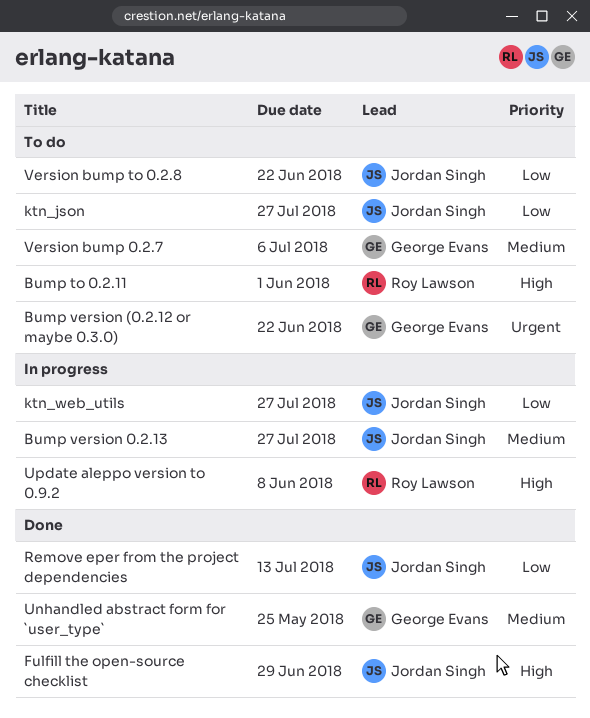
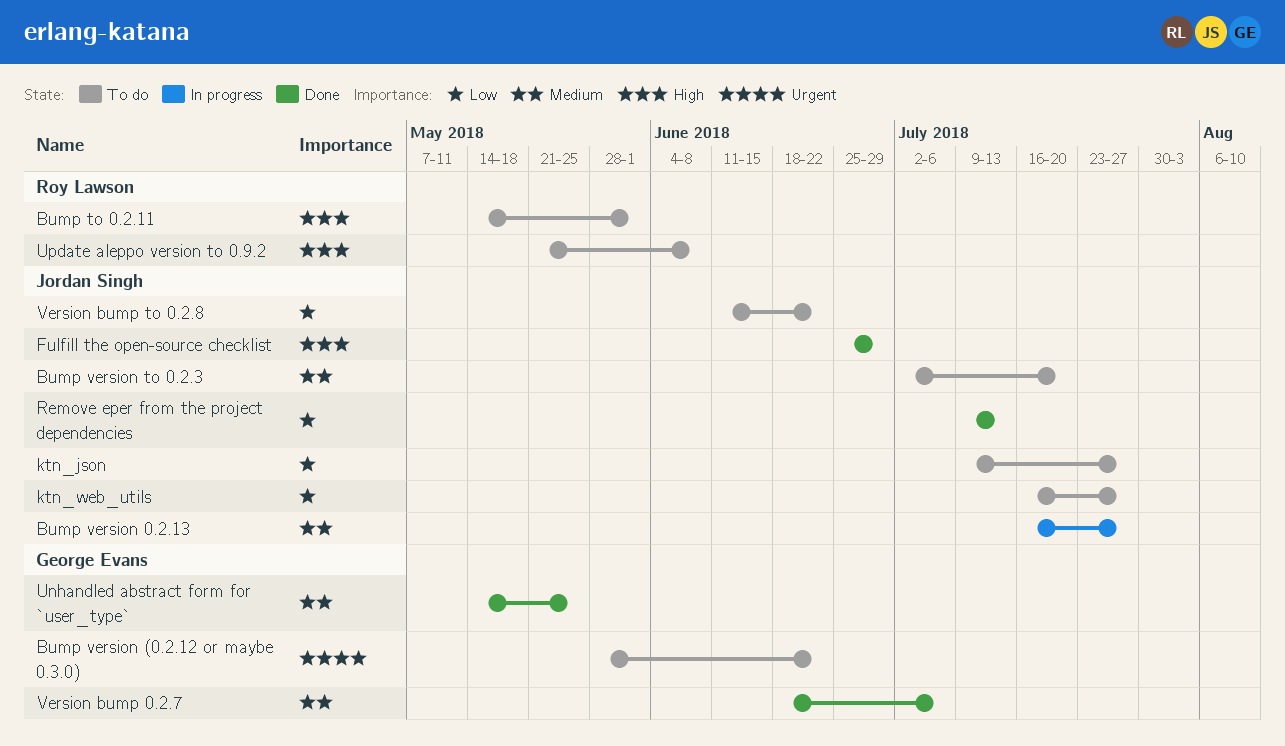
Bump version to 0.2.3: none -> present
ktn_web_utils, status: In progress -> To do
Update aleppo version to 0.9.2, status: In progress -> To do
Version bump 0.2.7, status: To do -> Done

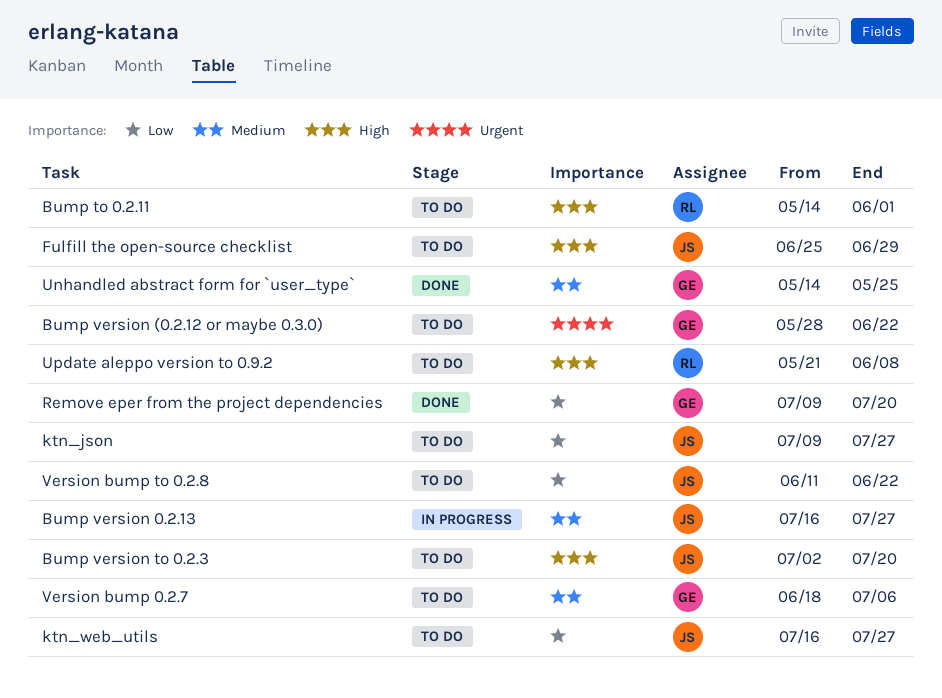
Bump version to 0.2.3, priority: Medium -> High
Fulfill the open-source checklist, status: Done -> To do
Remove eper from the project dependencies, owner: Jordan Singh -> George Evans
Remove eper from the project dependencies, due: Jul 13 -> Jul 20
Version bump 0.2.7, status: Done -> To do

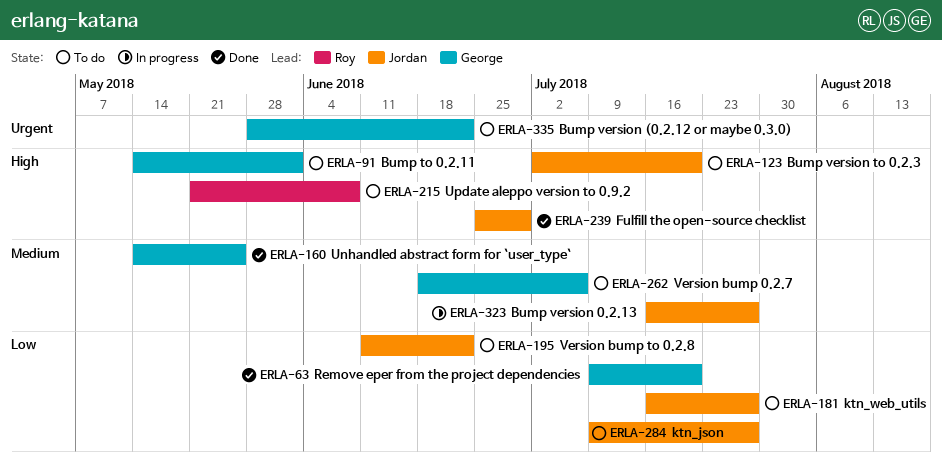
Bump to 0.2.11, owner: Roy -> George
Fulfill the open-source checklist, status: To do -> Done

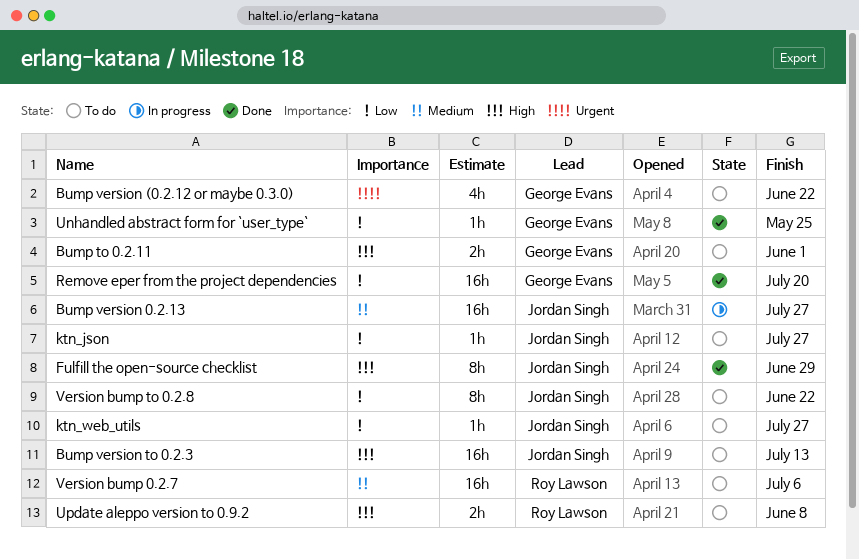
Bump version to 0.2.3, due: Jul 20 -> Jul 13
Unhandled abstract form for `user_type`, priority: Medium -> Low
Version bump 0.2.7, owner: George Evans -> Roy Lawson

